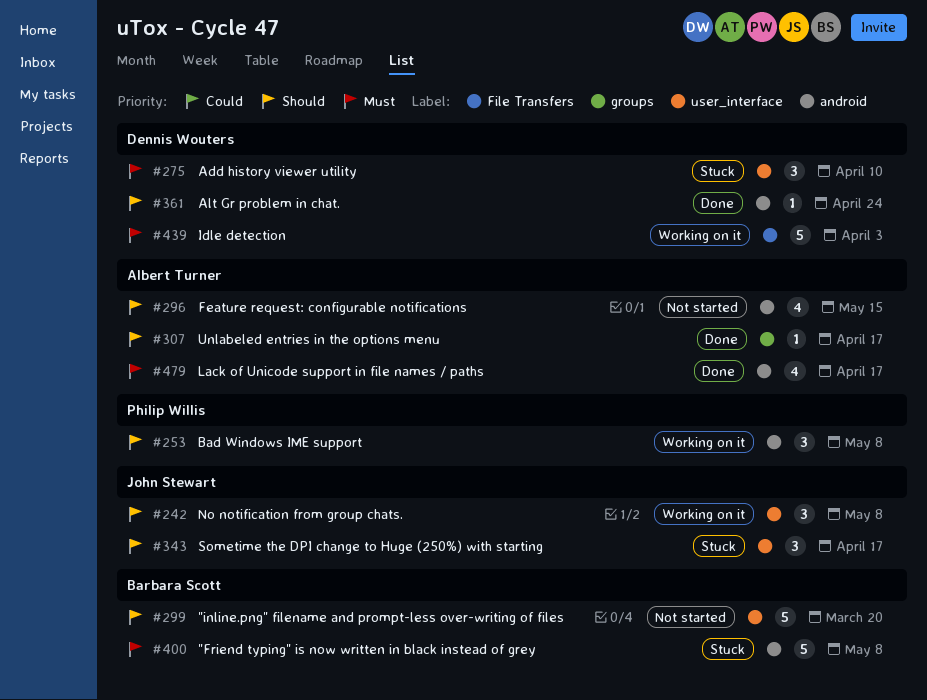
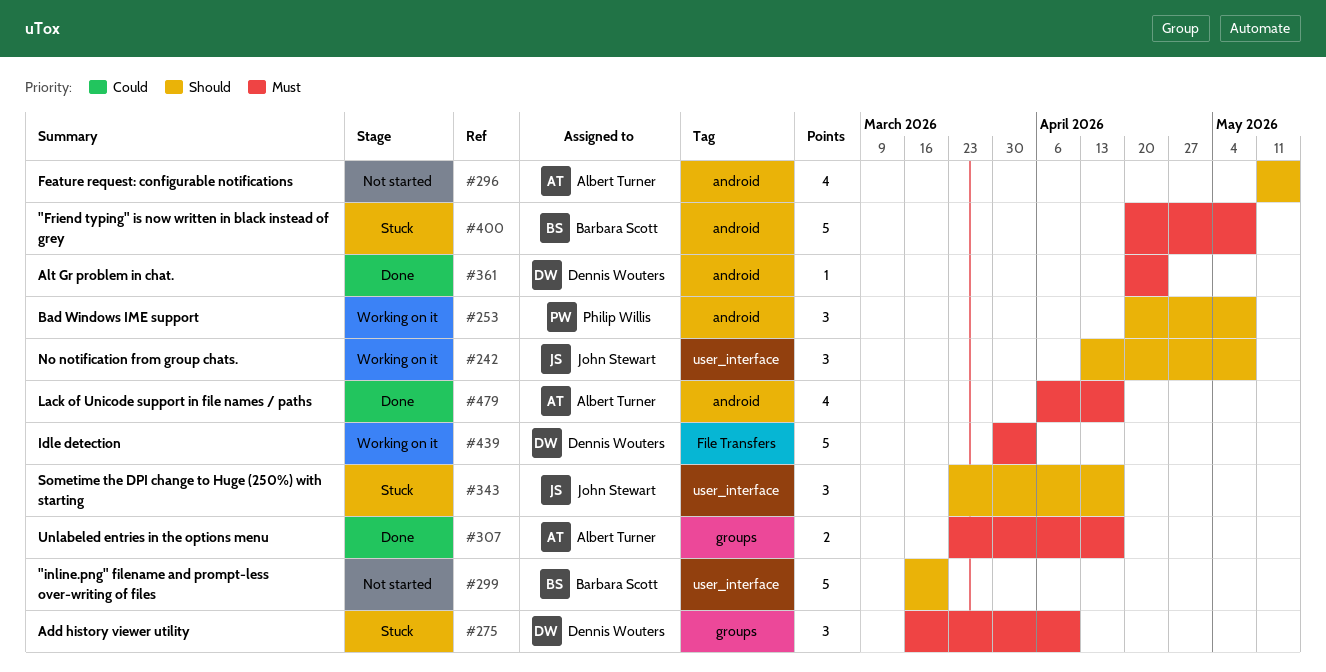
#275, label: user_interface -> groups
#307, priority: Should -> Must
#307, estimate: 1 -> 2
#361, priority: Should -> Must

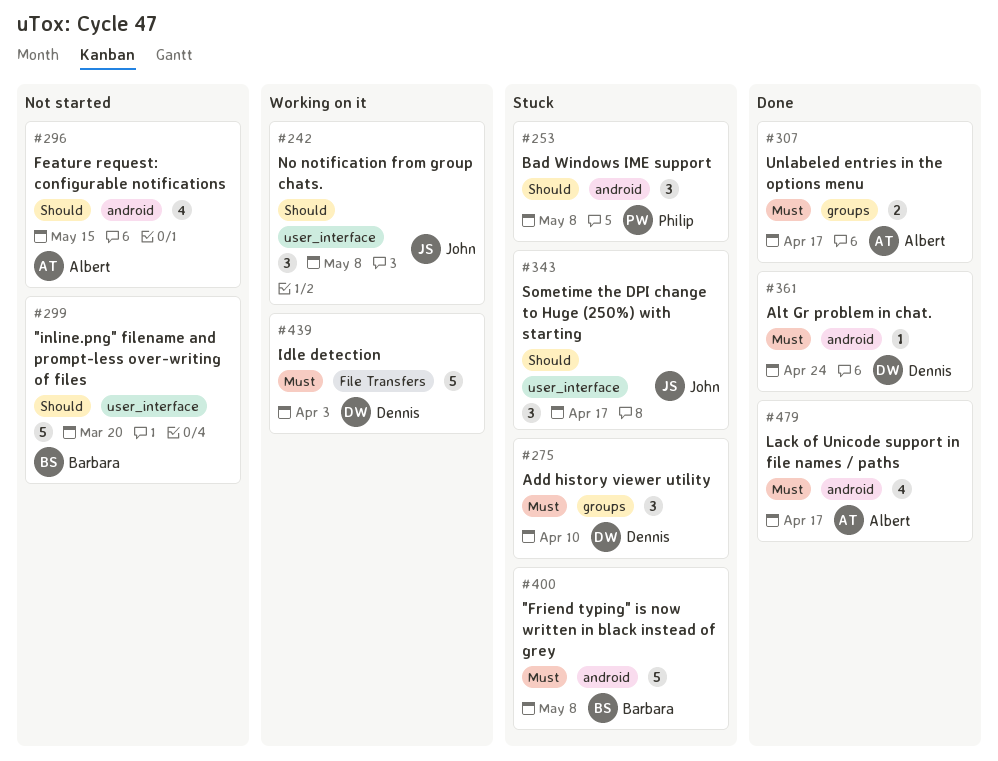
#253, status: Working on it -> Stuck

